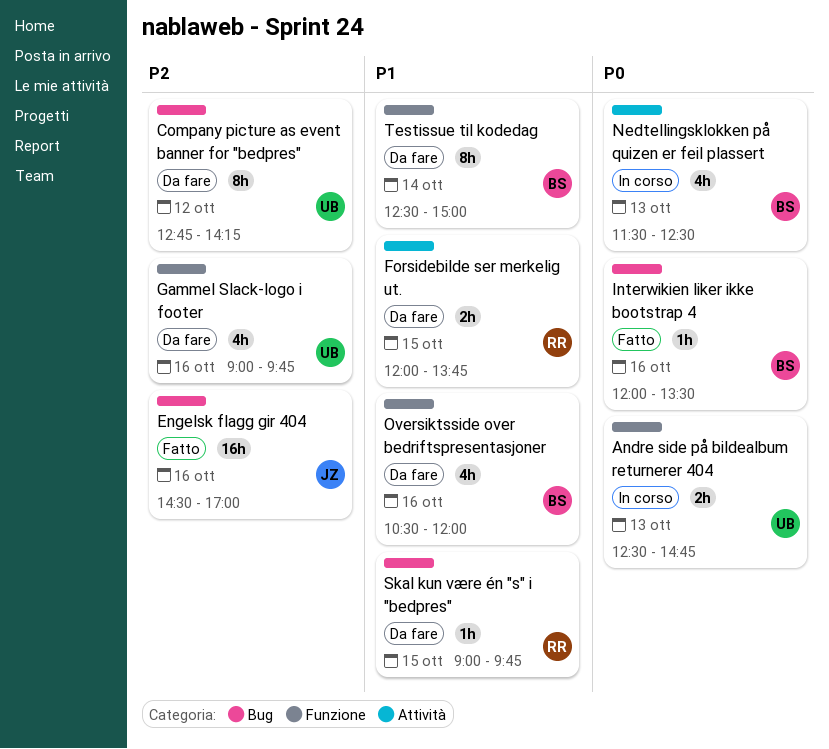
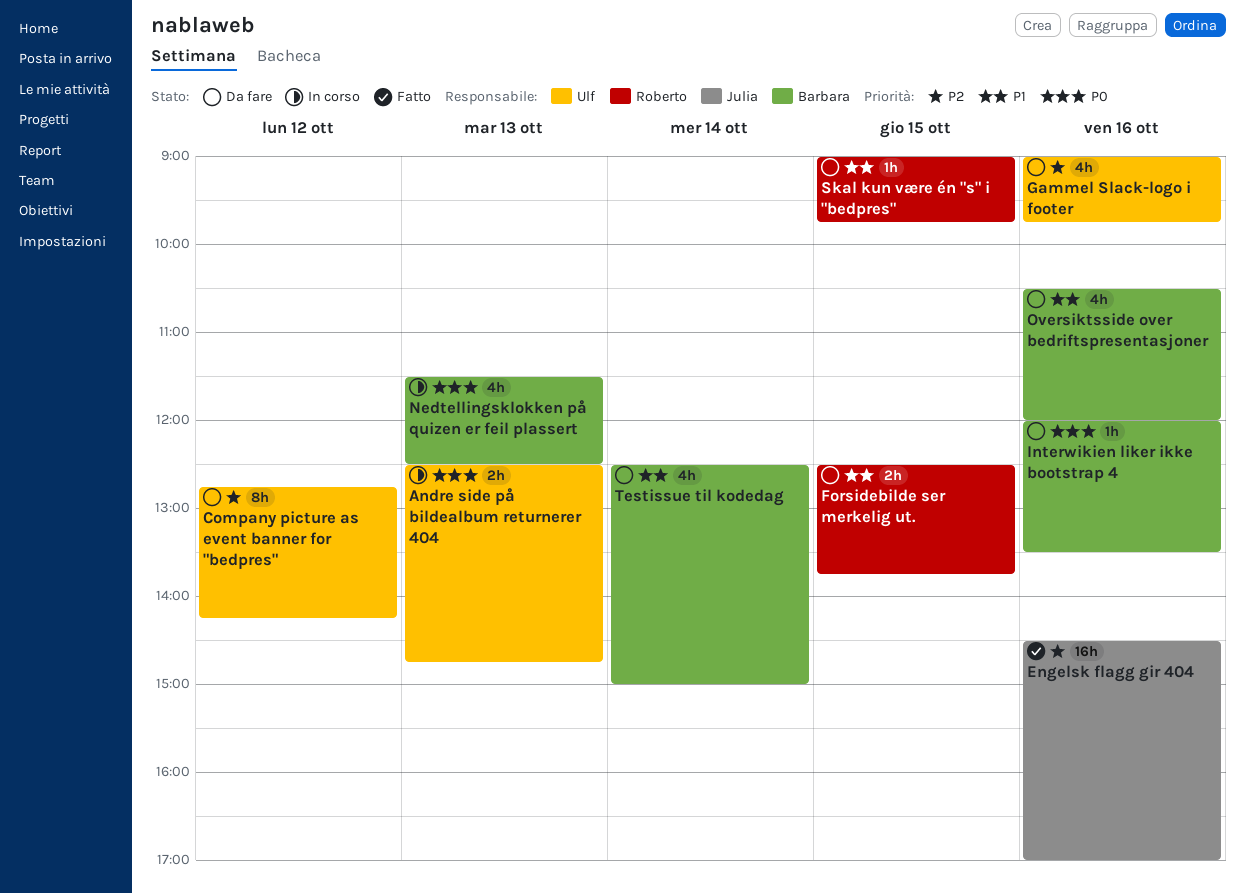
Forsidebilde ser merkelig ut., begins: 12:00 -> 12:30
Interwikien liker ikke bootstrap 4, status: Fatto -> Da fare
Testissue til kodedag, estimate: 8h -> 4h

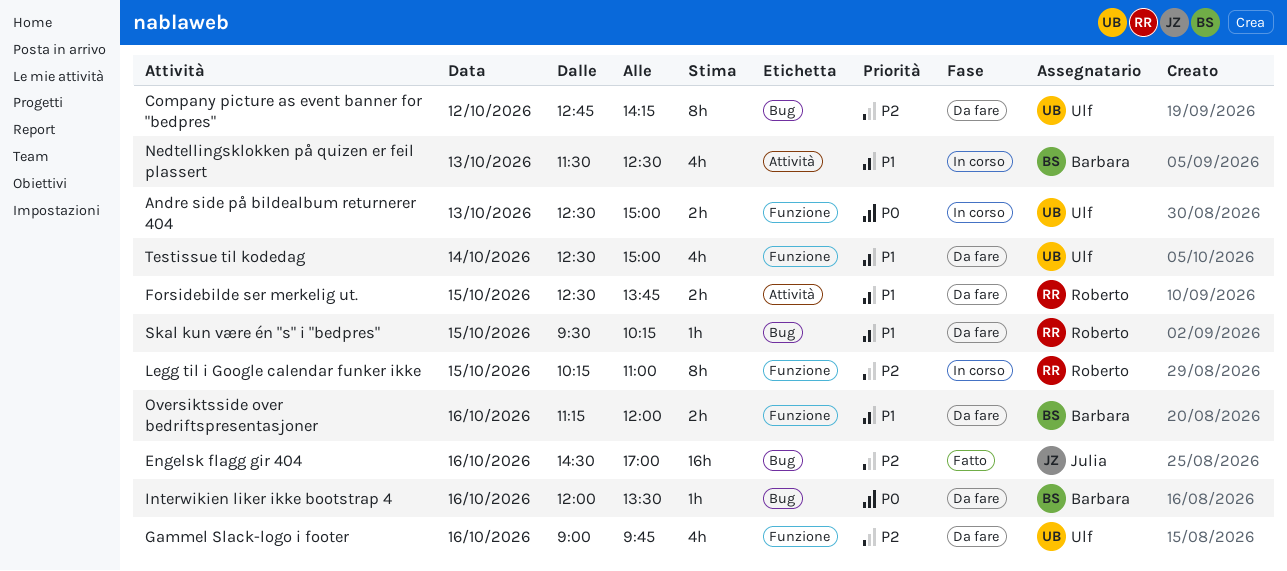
Andre side på bildealbum returnerer 404, ends: 14:45 -> 15:00
Legg til i Google calendar funker ikke: none -> present
Nedtellingsklokken på quizen er feil plassert, priority: P0 -> P1
Oversiktsside over bedriftspresentasjoner, estimate: 4h -> 2h
Oversiktsside over bedriftspresentasjoner, begins: 10:30 -> 11:15
Skal kun være én "s" i "bedpres", begins: 09:00 -> 09:30
Skal kun være én "s" i "bedpres", ends: 09:45 -> 10:15
Testissue til kodedag, owner: Barbara -> Ulf

